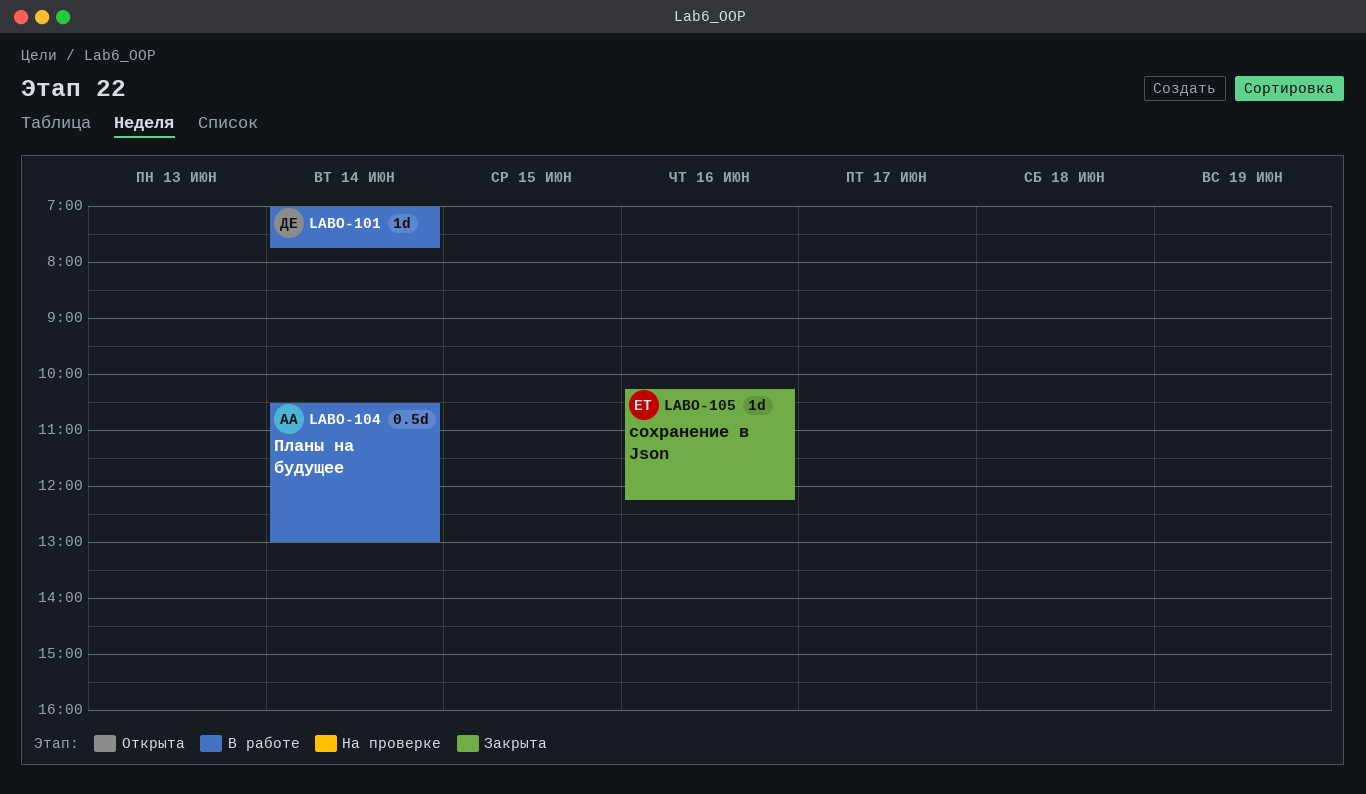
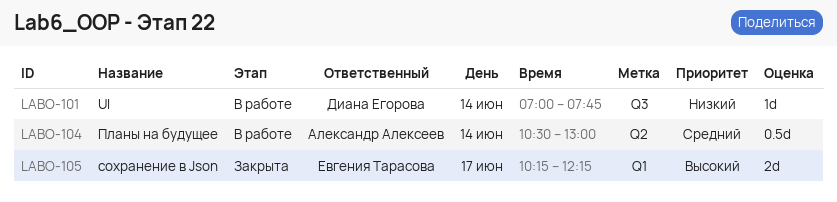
LABO-105, estimate: 1d -> 2d
LABO-105, day: Jun 16 -> Jun 17

